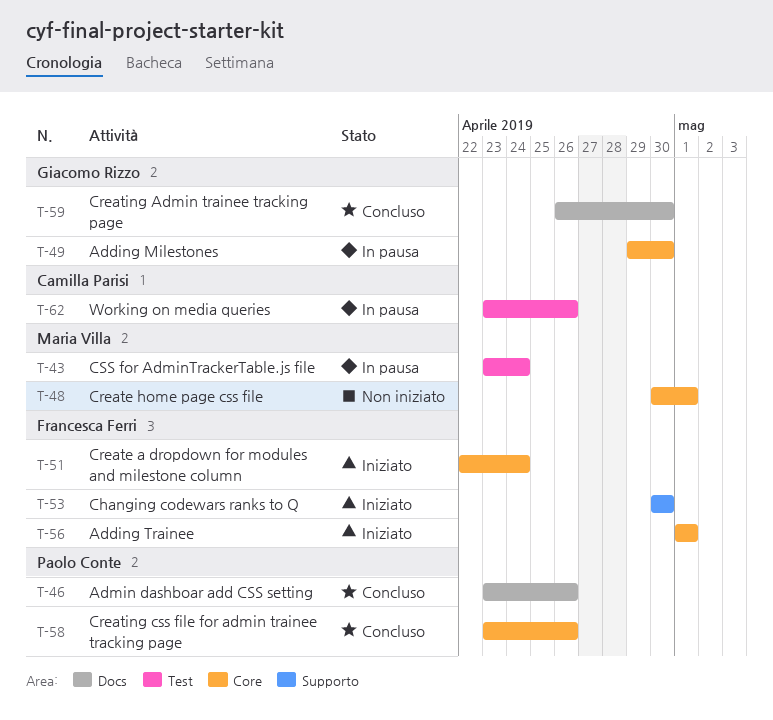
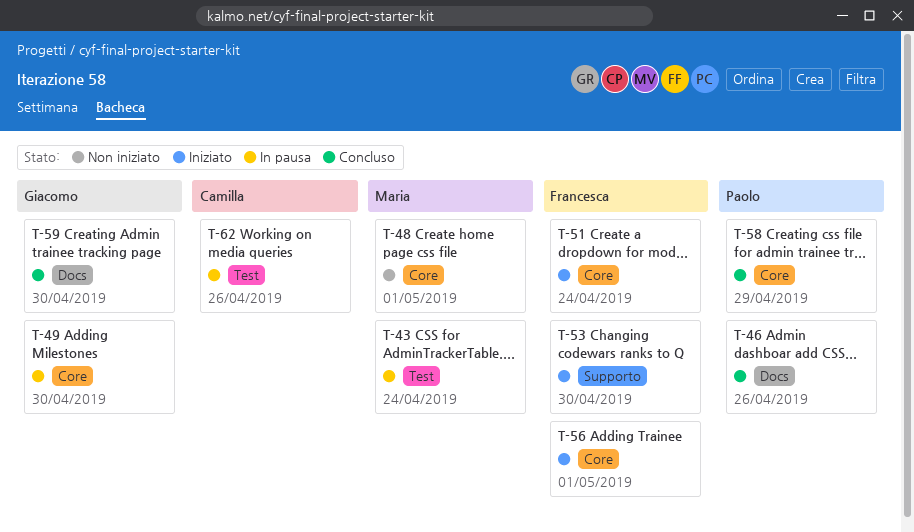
T-58, due: Apr 26 -> Apr 29

